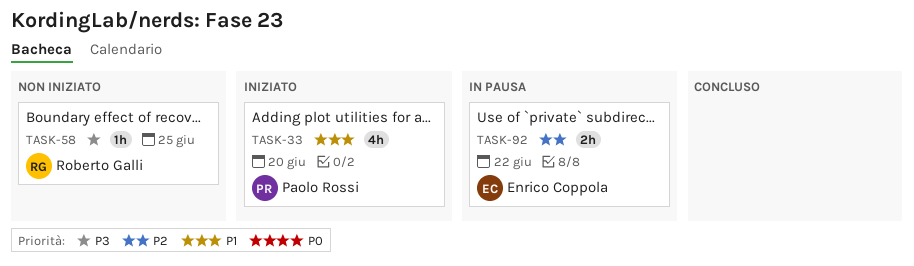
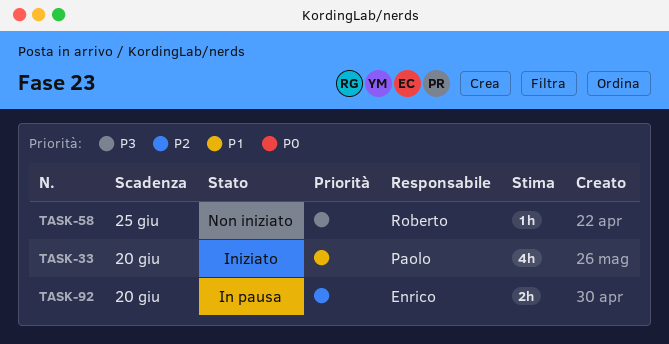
TASK-92, due: Jun 22 -> Jun 20

